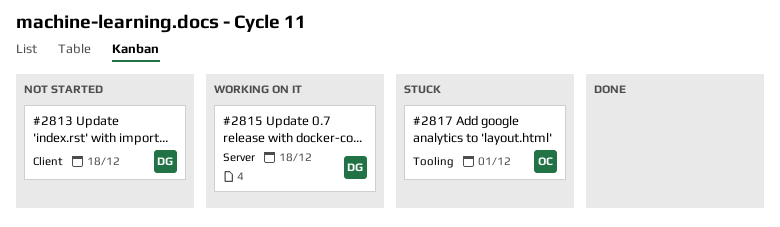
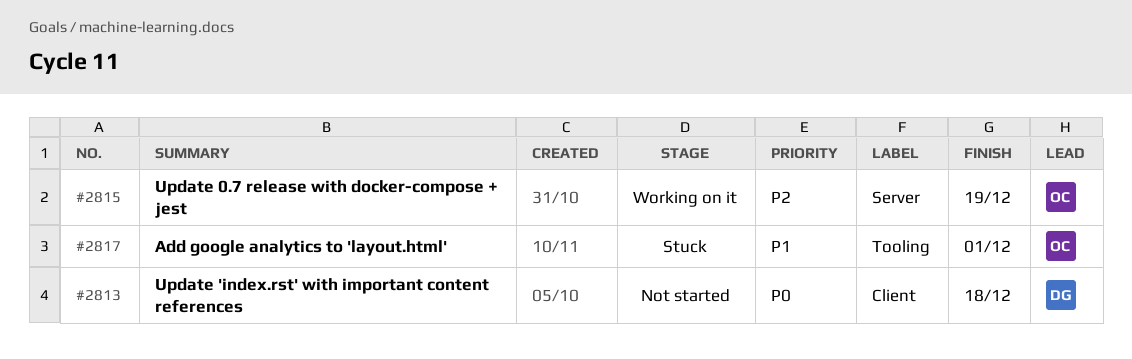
#2815, owner: DG -> OC
#2815, due: Dec 18 -> Dec 19

